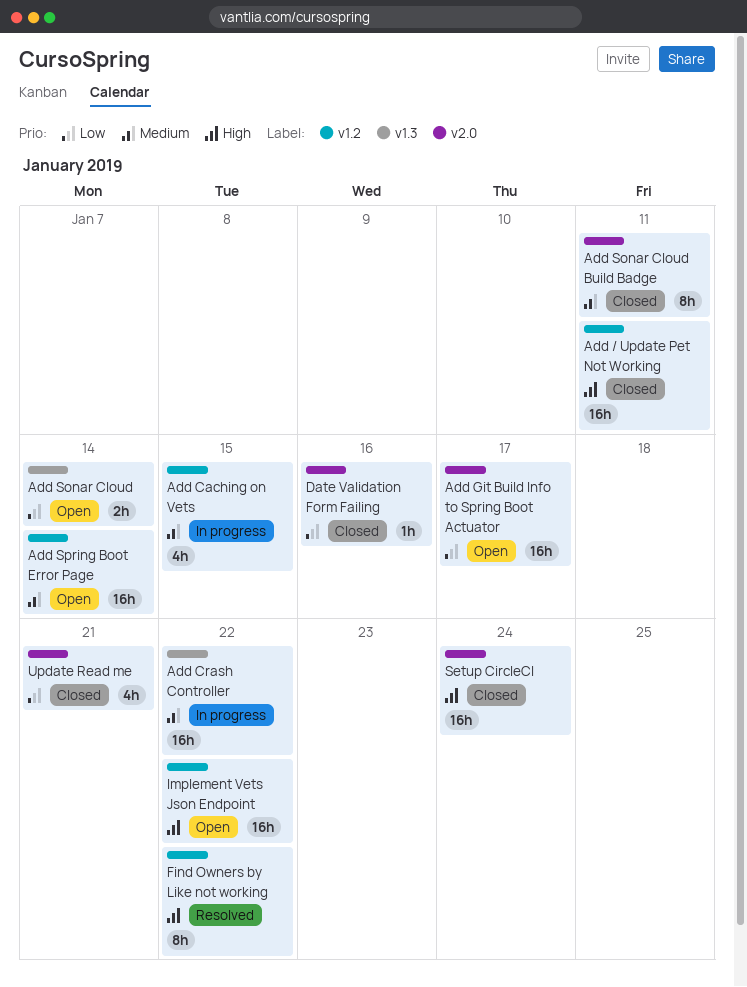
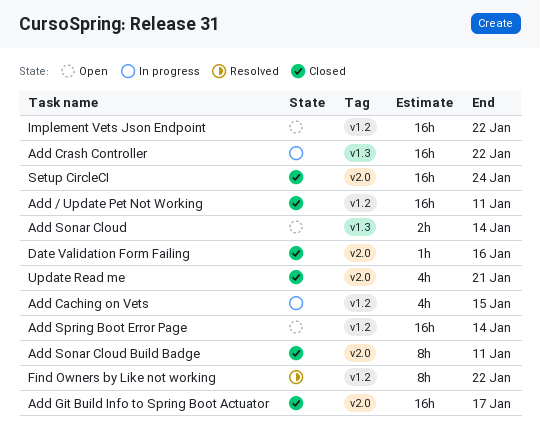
Add Git Build Info to Spring Boot Actuator, status: Open -> Closed

